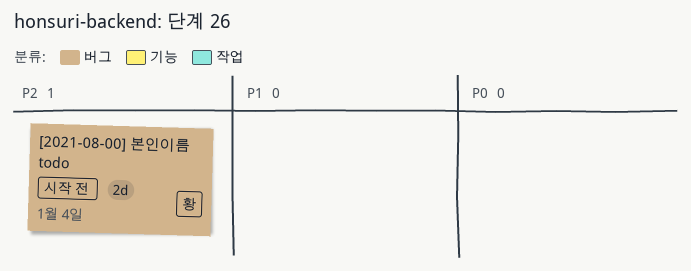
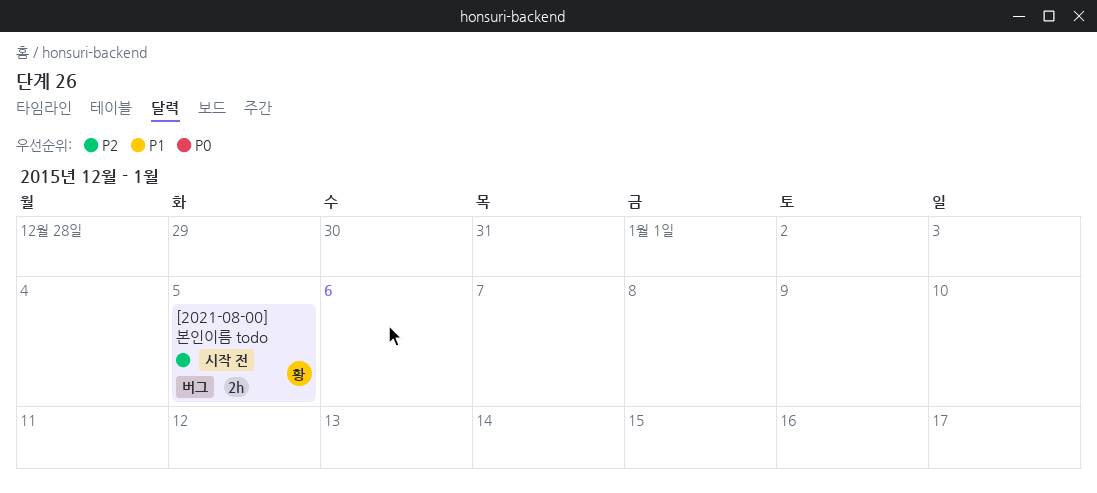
[2021-08-00] 본인이름 todo, estimate: 2d -> 2h
[2021-08-00] 본인이름 todo, due: Jan 4 -> Jan 5

